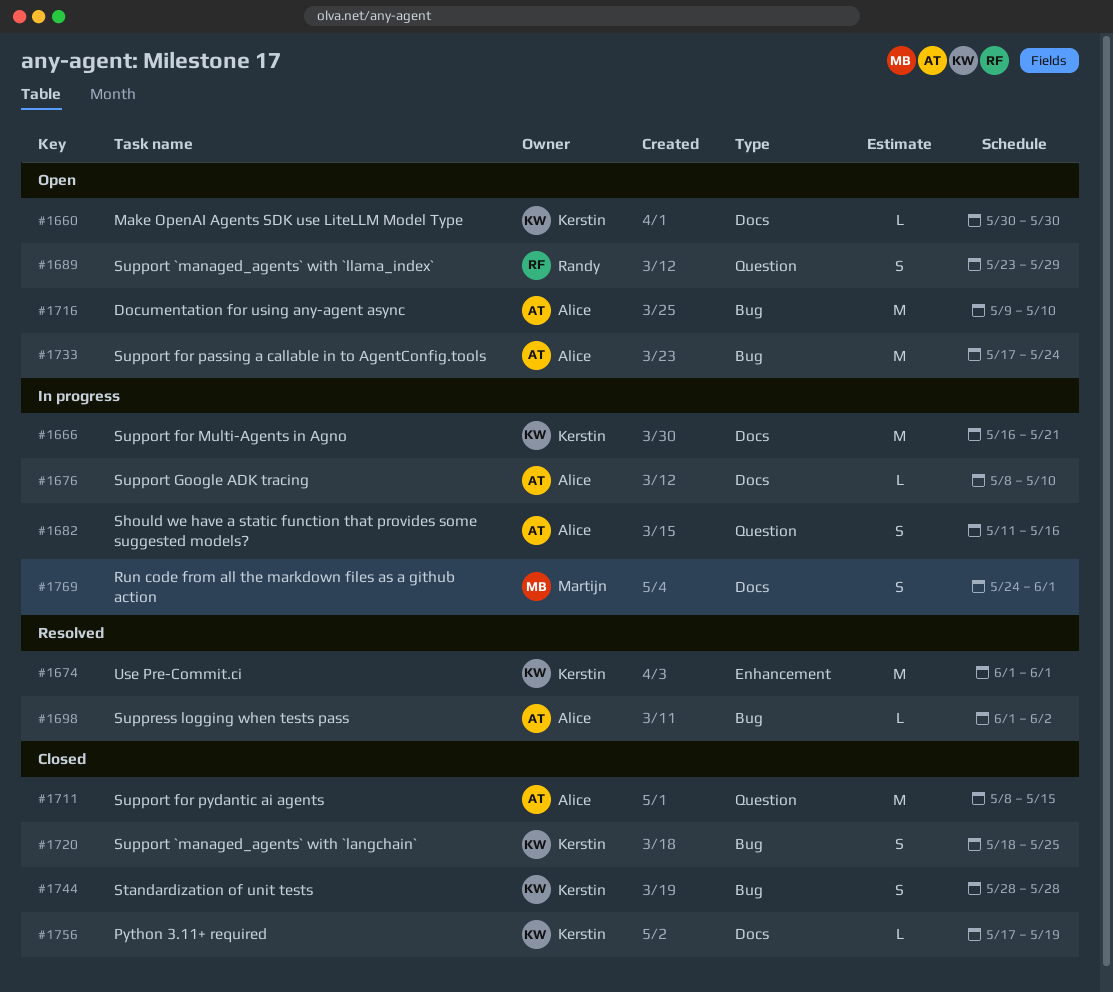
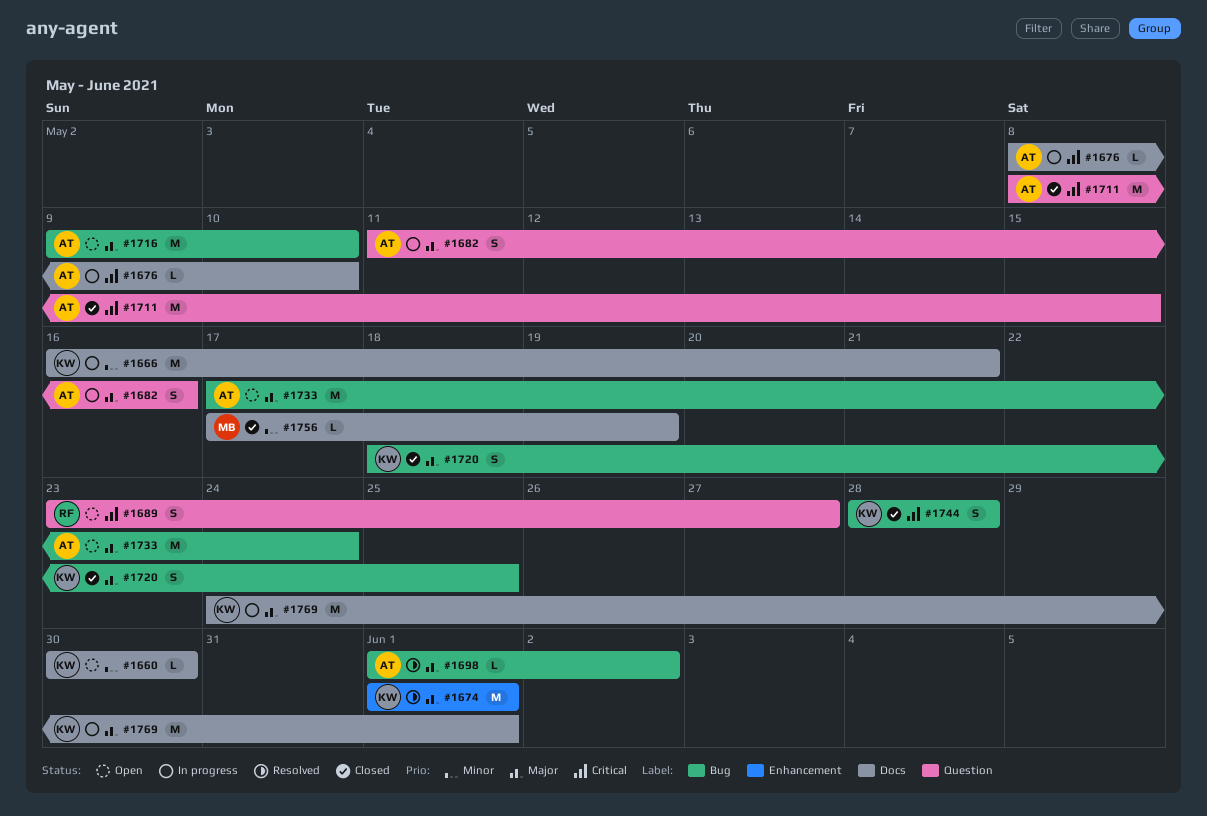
#1689, due: May 29 -> May 27
#1756, owner: Kerstin -> Martijn
#1769, owner: Martijn -> Kerstin
#1769, estimate: S -> M

